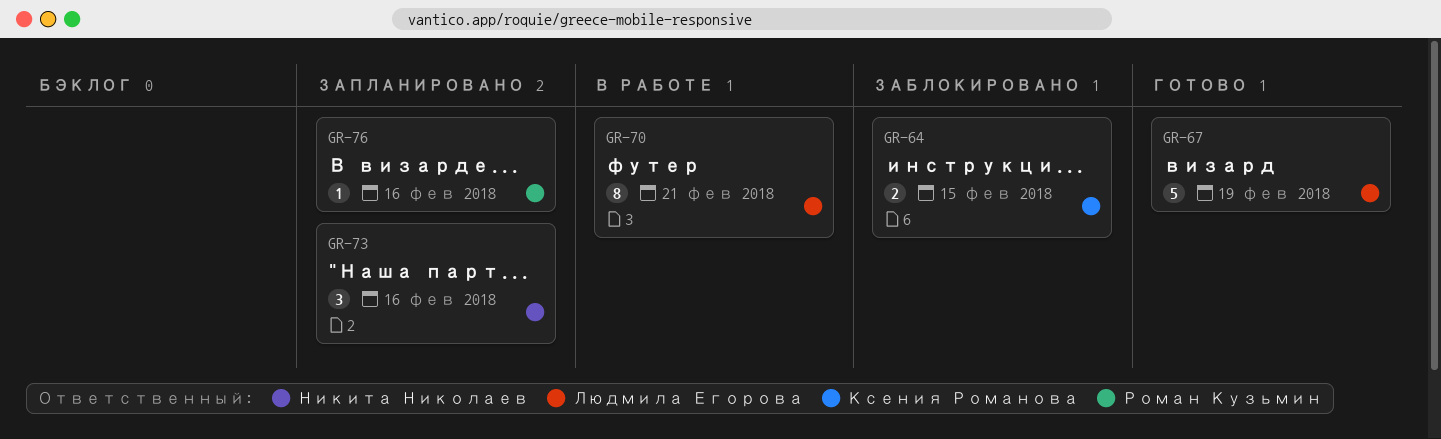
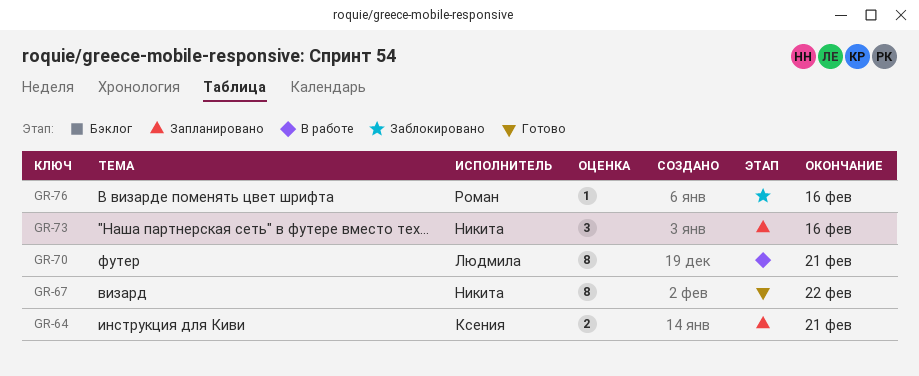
GR-64, status: Заблокировано -> Запланировано
GR-64, due: Feb 15 -> Feb 21
GR-67, owner: Людмила Егорова -> Никита Николаев
GR-67, estimate: 5 -> 8
GR-67, due: Feb 19 -> Feb 22
GR-76, status: Запланировано -> Заблокировано

